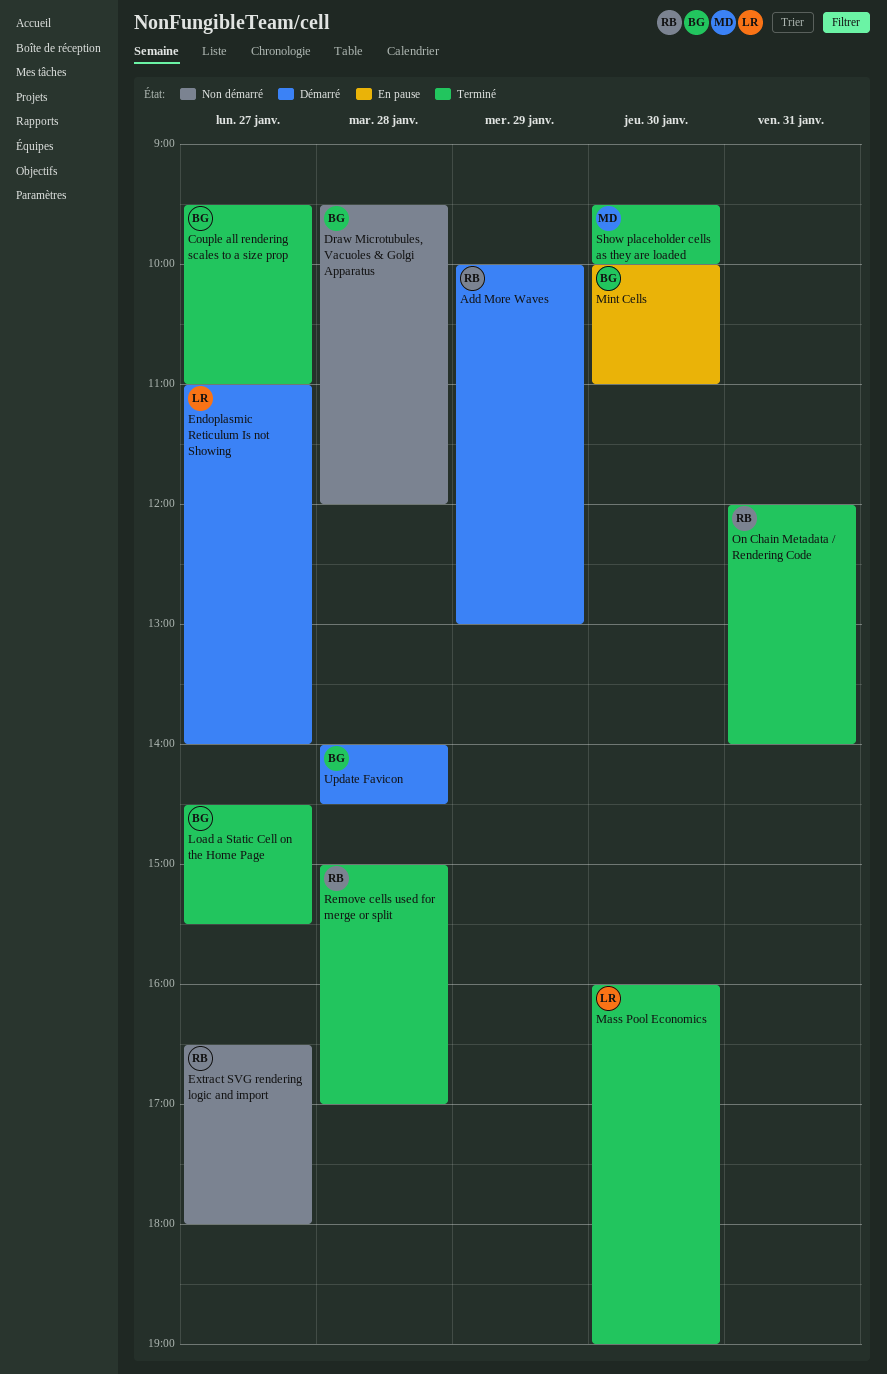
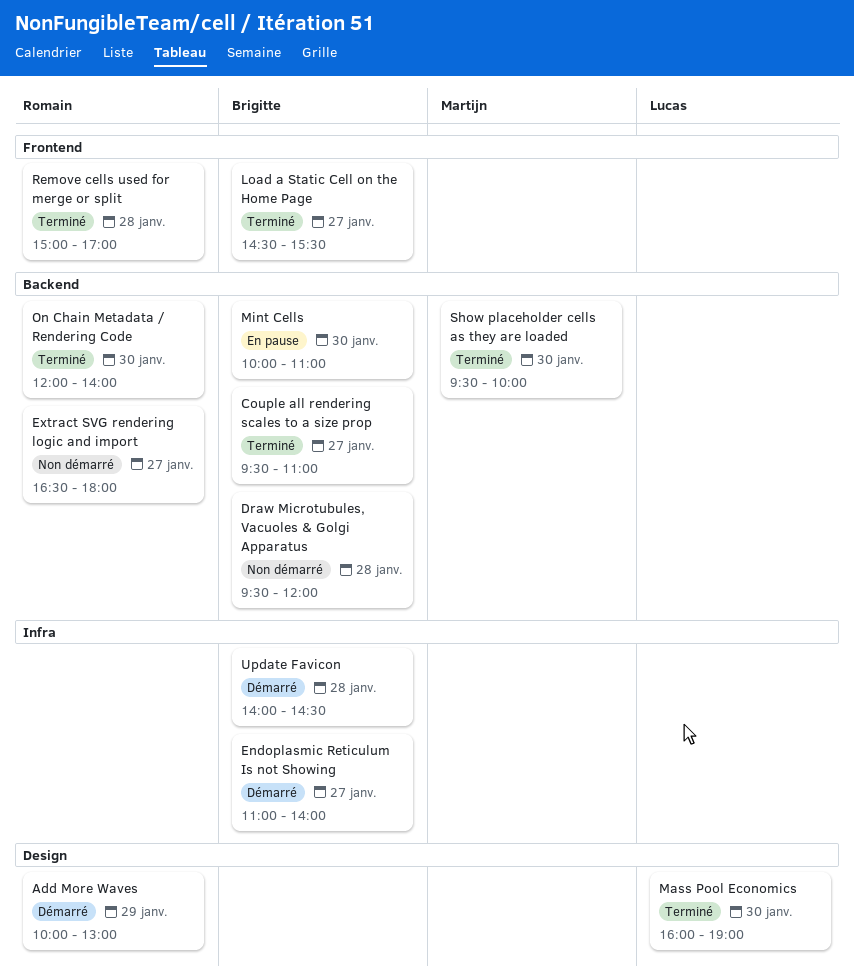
Endoplasmic Reticulum Is not Showing, owner: Lucas -> Brigitte
On Chain Metadata / Rendering Code, day: Jan 31 -> Jan 30

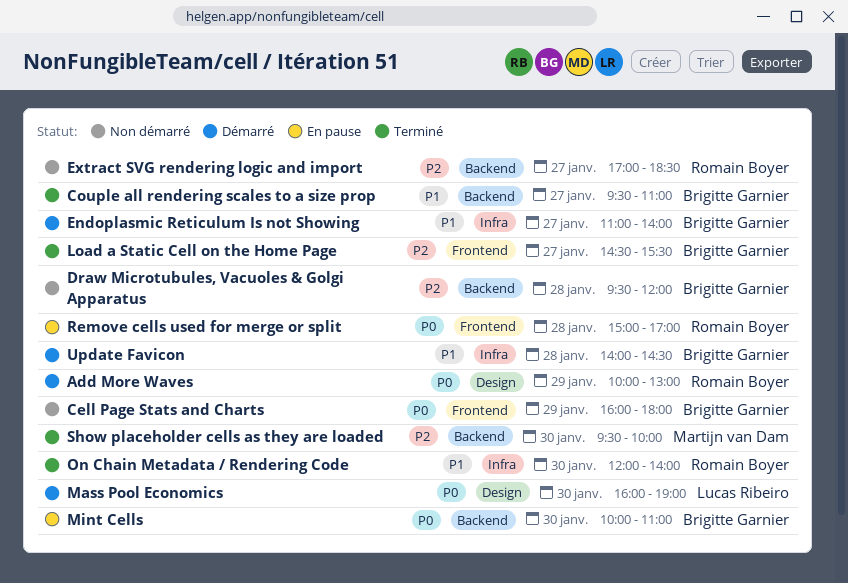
Cell Page Stats and Charts: none -> present
Extract SVG rendering logic and import, begins: 16:30 -> 17:00
Extract SVG rendering logic and import, ends: 18:00 -> 18:30
Mass Pool Economics, status: Terminé -> Démarré
On Chain Metadata / Rendering Code, label: Backend -> Infra
Remove cells used for merge or split, status: Terminé -> En pause

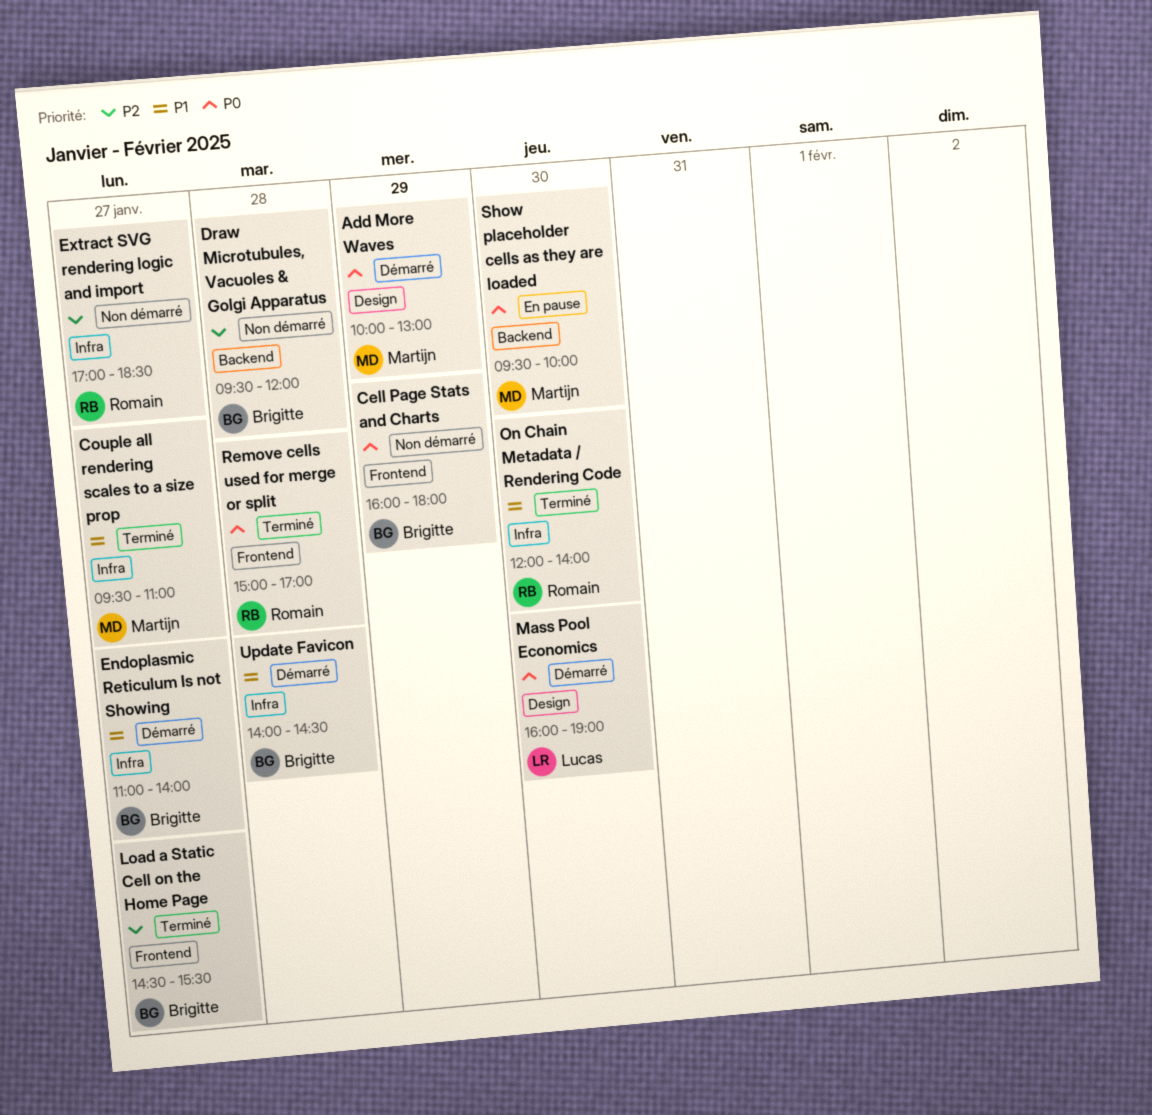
Add More Waves, owner: Romain Boyer -> Martijn van Dam
Couple all rendering scales to a size prop, owner: Brigitte Garnier -> Martijn van Dam
Couple all rendering scales to a size prop, label: Backend -> Infra
Extract SVG rendering logic and import, label: Backend -> Infra
Mint Cells: present -> none
Remove cells used for merge or split, status: En pause -> Terminé
Show placeholder cells as they are loaded, status: Terminé -> En pause
Show placeholder cells as they are loaded, priority: P2 -> P0

